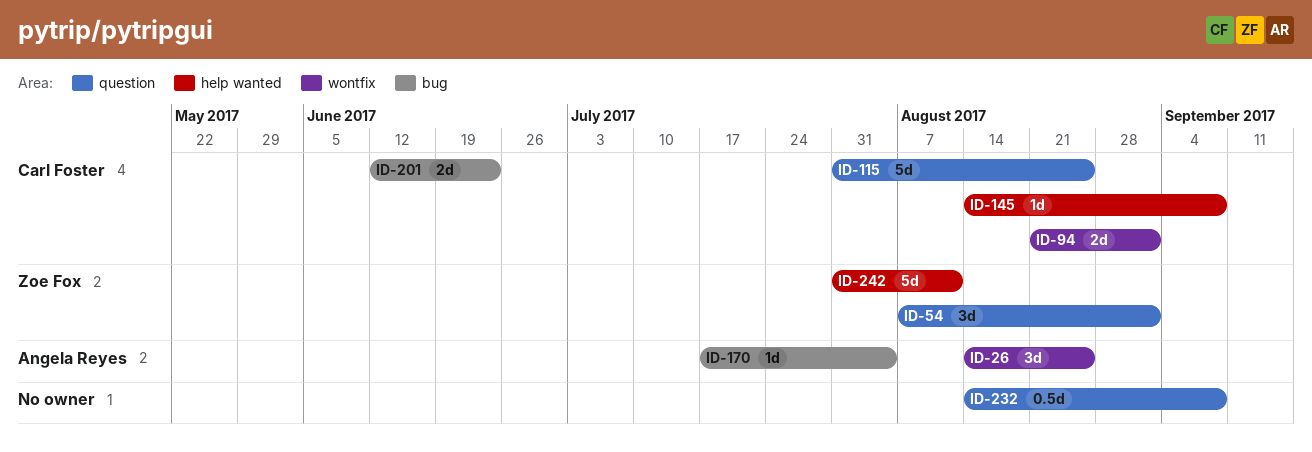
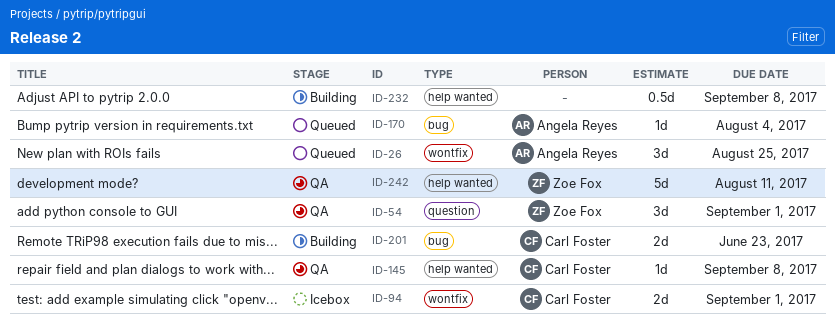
ID-115: present -> none
ID-232, label: question -> help wanted

